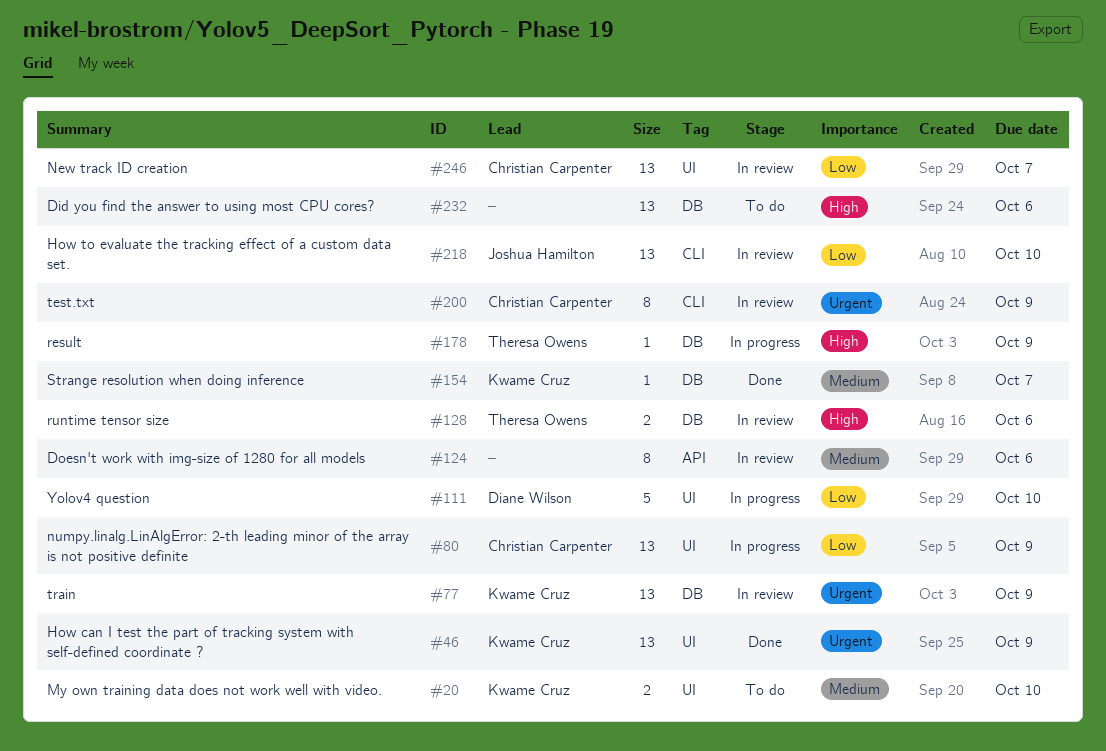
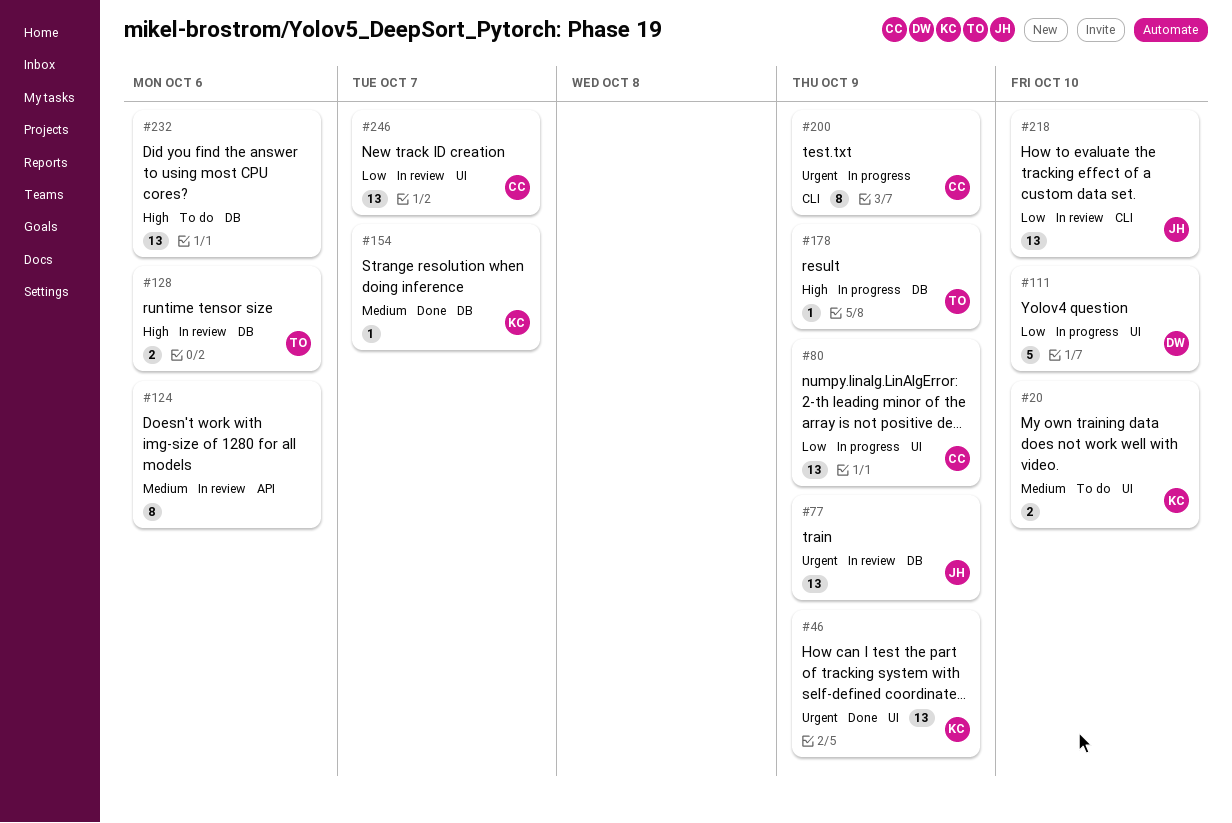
#77, owner: Kwame Cruz -> Joshua Hamilton
#200, status: In review -> In progress

